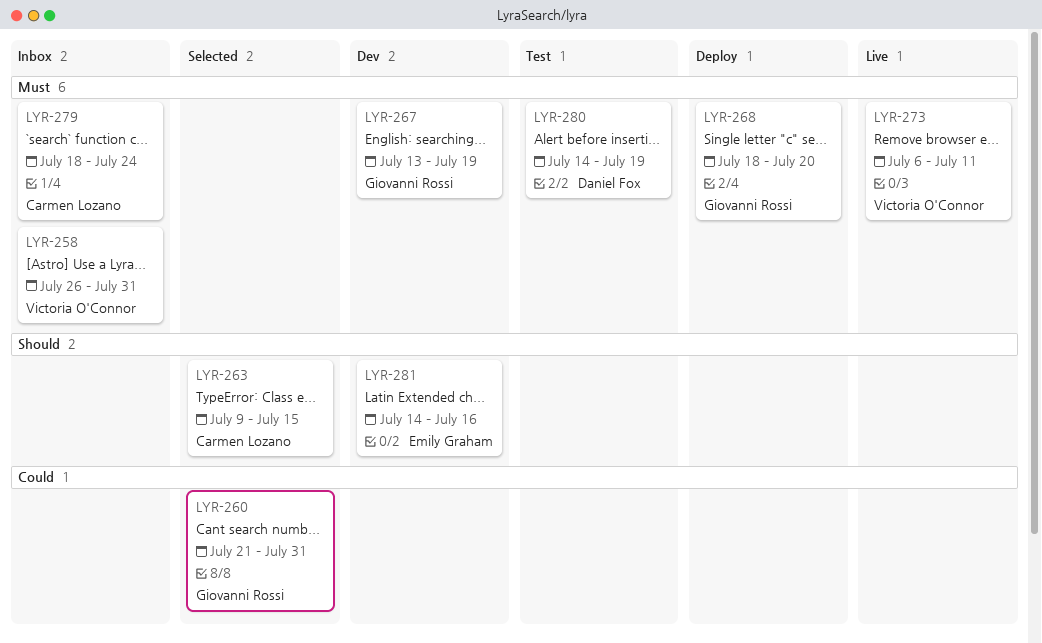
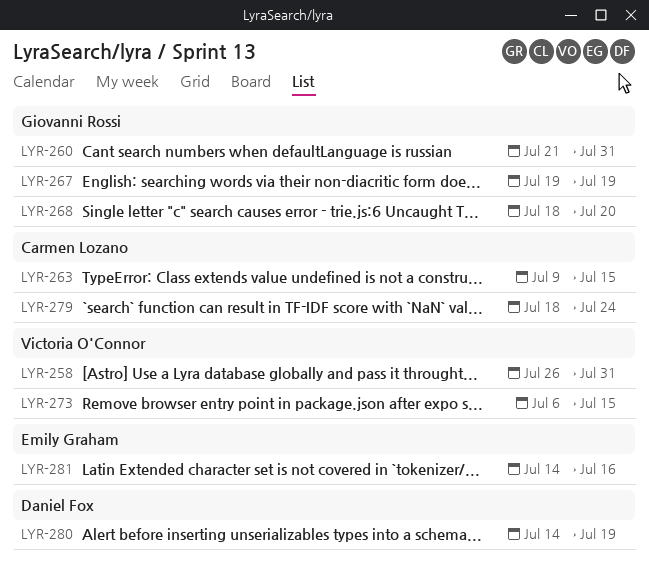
LYR-267, start: Jul 13 -> Jul 19
LYR-273, due: Jul 11 -> Jul 15

